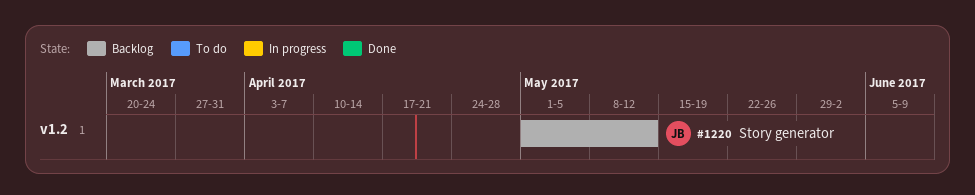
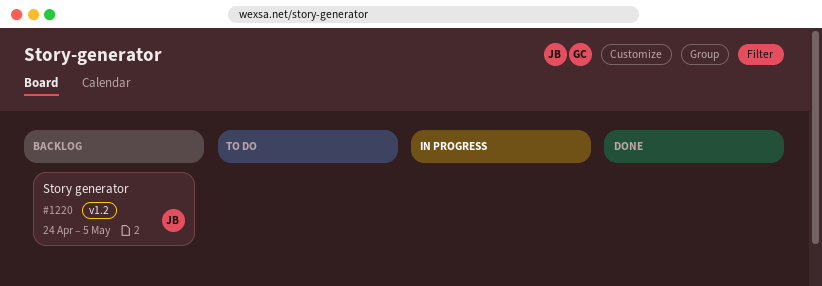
#1220, start: May 1 -> Apr 24
#1220, due: May 12 -> May 5

